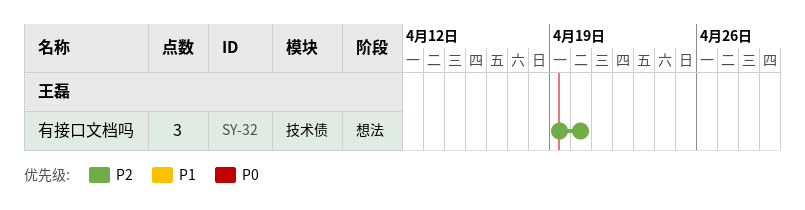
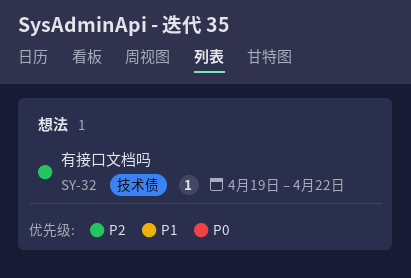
SY-32, estimate: 3 -> 1
SY-32, due: Apr 20 -> Apr 22

